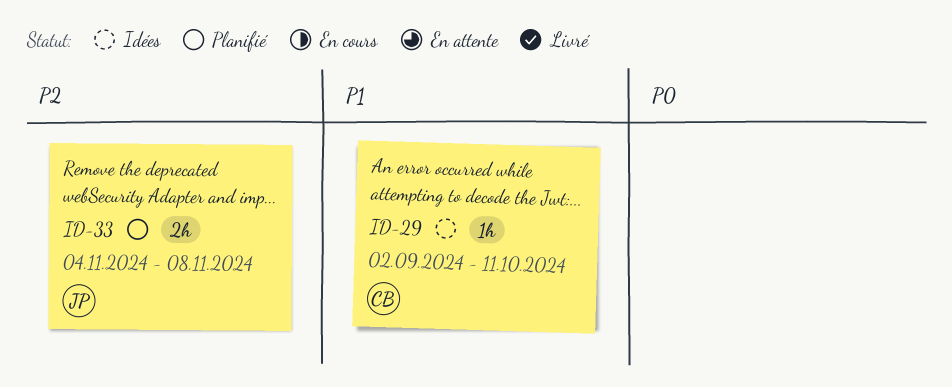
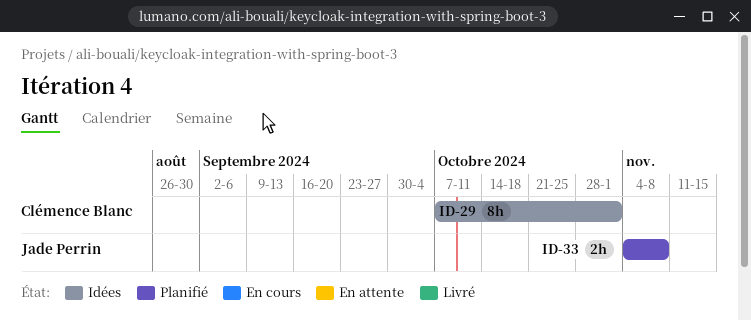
ID-29, estimate: 1h -> 8h
ID-29, start: Sep 2 -> Oct 7
ID-29, due: Oct 11 -> Nov 1

